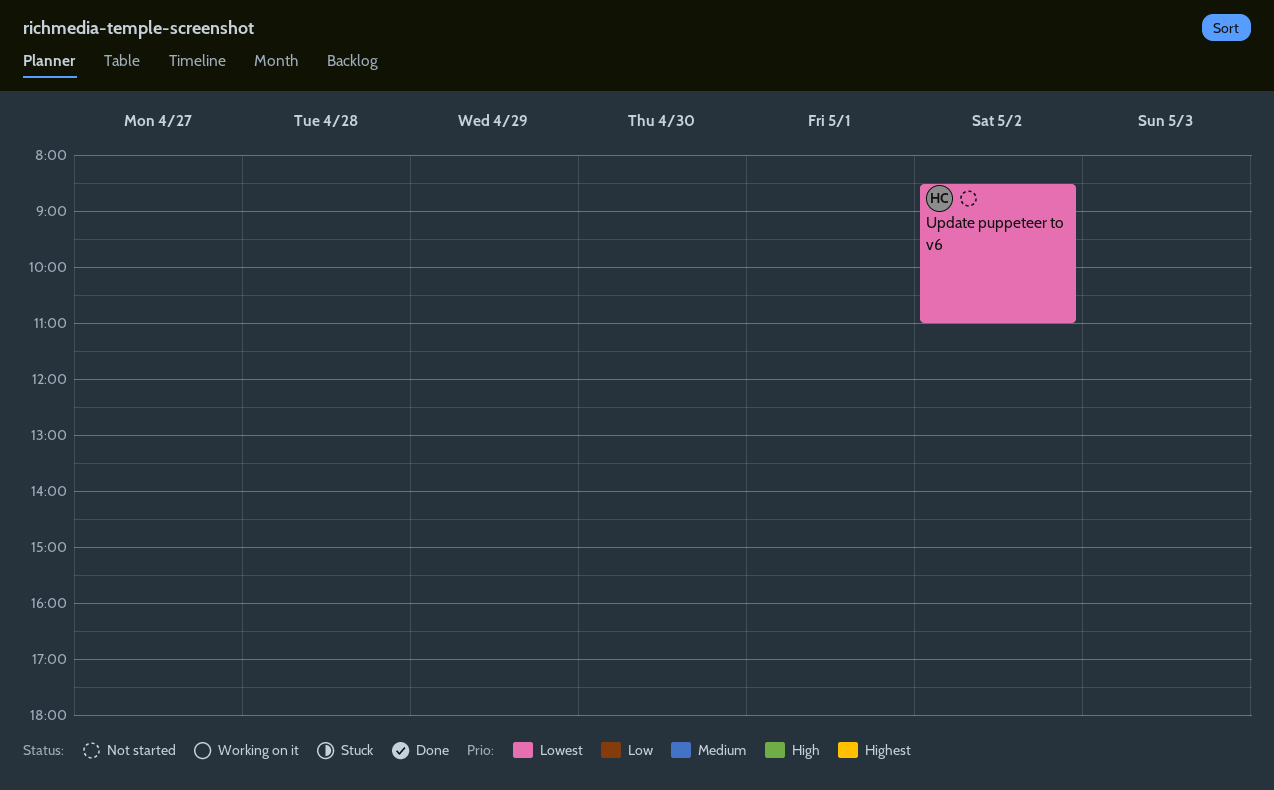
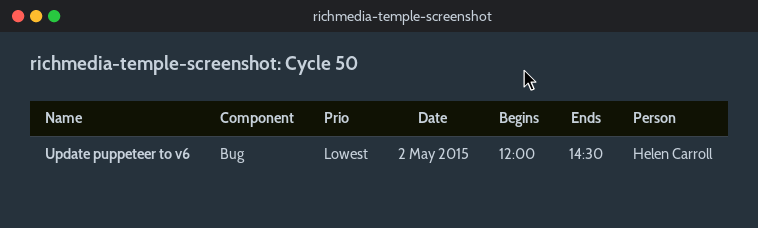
Update puppeteer to v6, begins: 08:30 -> 12:00
Update puppeteer to v6, ends: 11:00 -> 14:30

